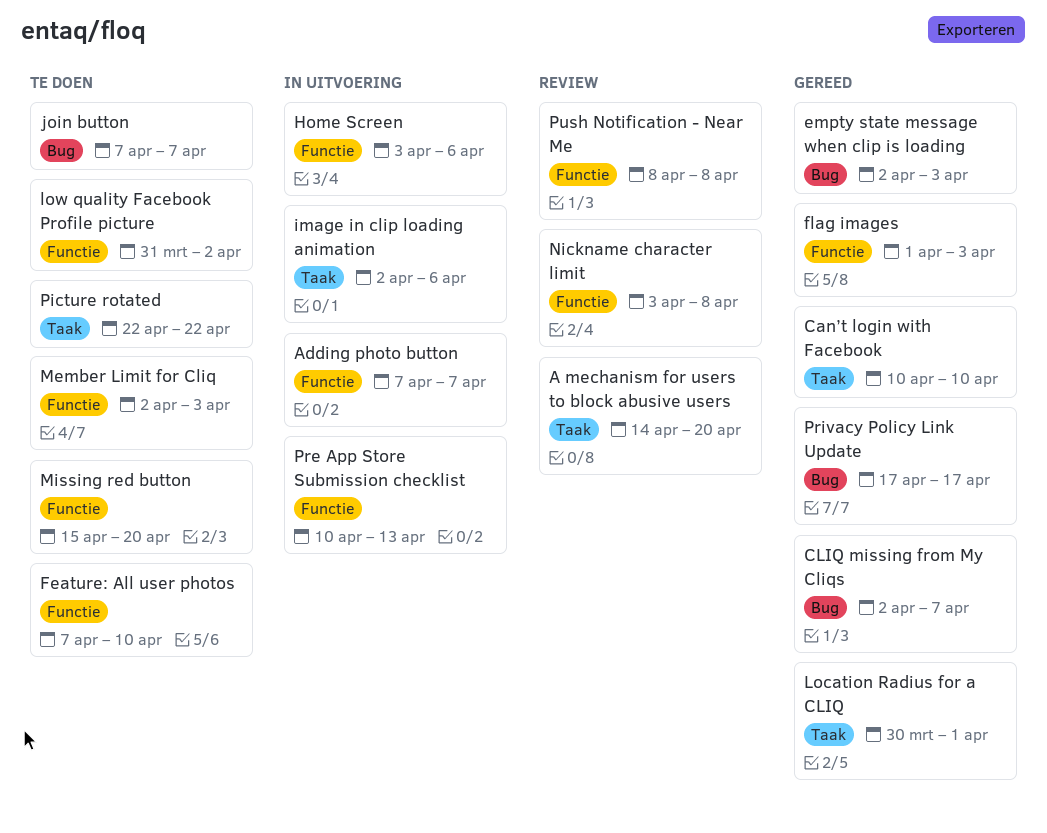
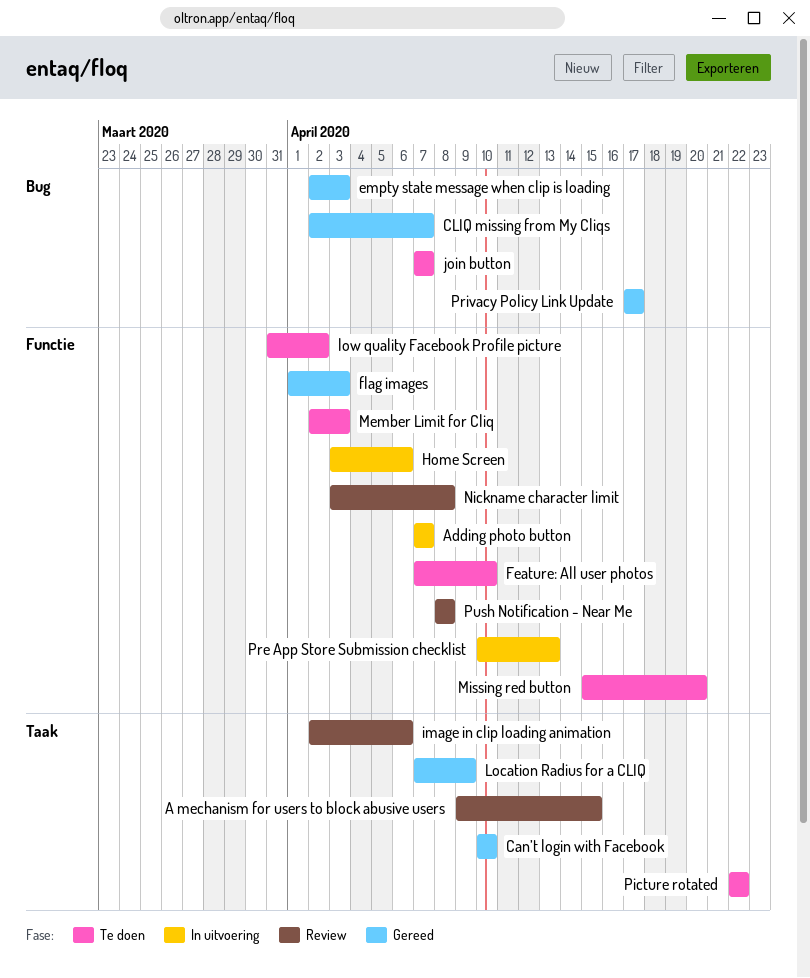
A mechanism for users to block abusive users, start: Apr 14 -> Apr 9
A mechanism for users to block abusive users, due: Apr 20 -> Apr 15
image in clip loading animation, status: In uitvoering -> Review
Location Radius for a CLIQ, start: Mar 30 -> Apr 7
Location Radius for a CLIQ, due: Apr 1 -> Apr 9

